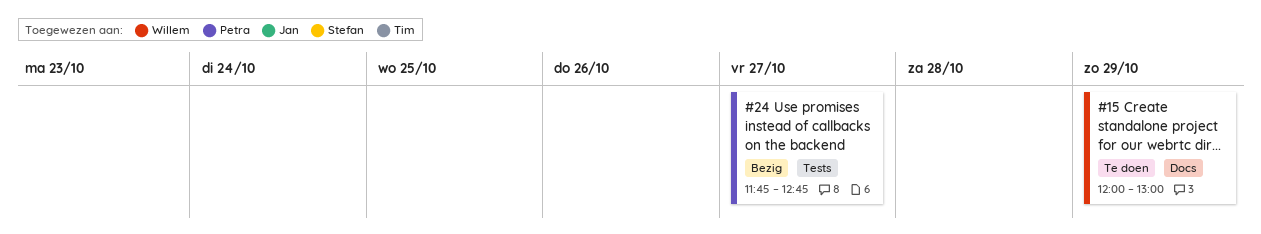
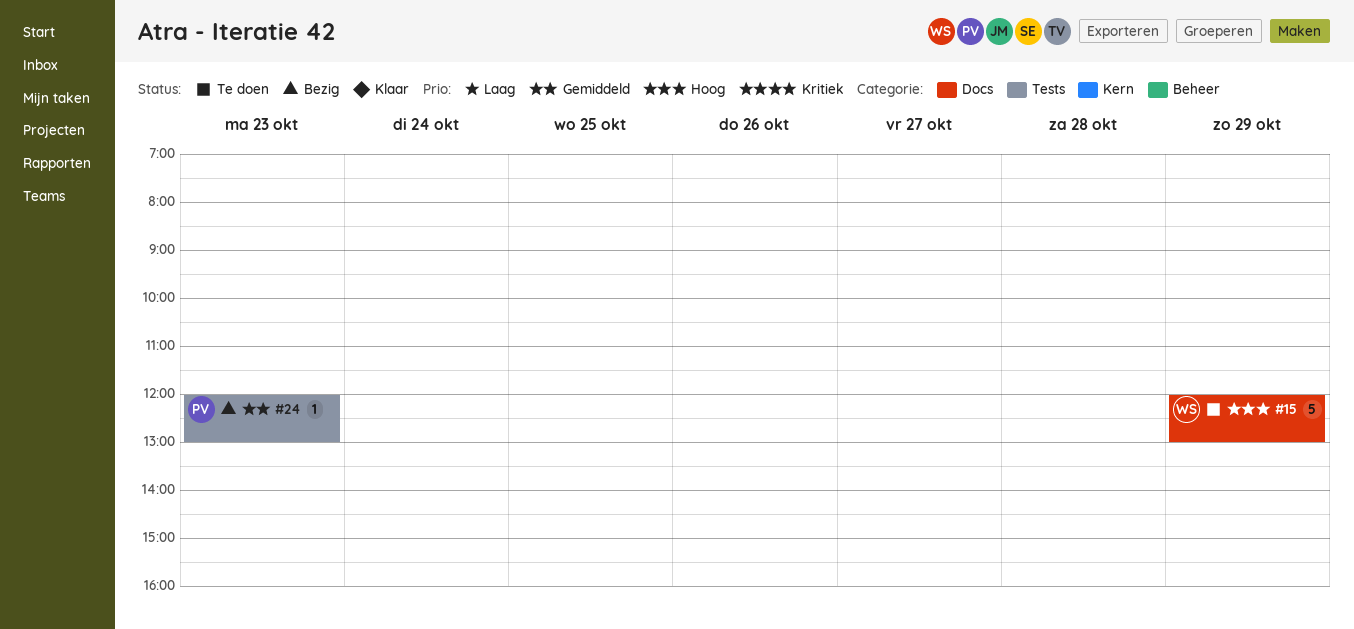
#24, day: Oct 27 -> Oct 23
#24, begins: 11:45 -> 12:00
#24, ends: 12:45 -> 13:00

